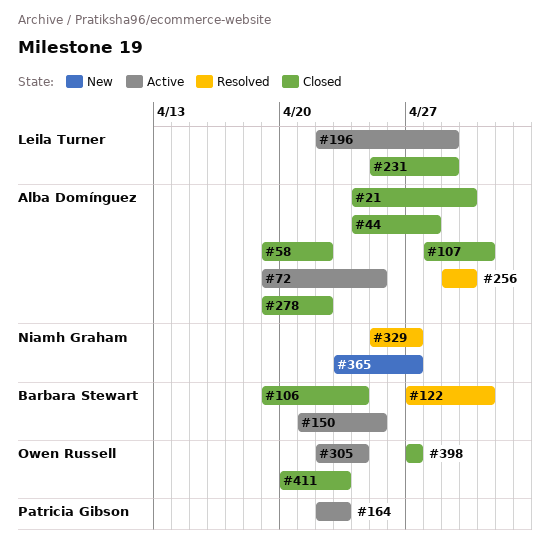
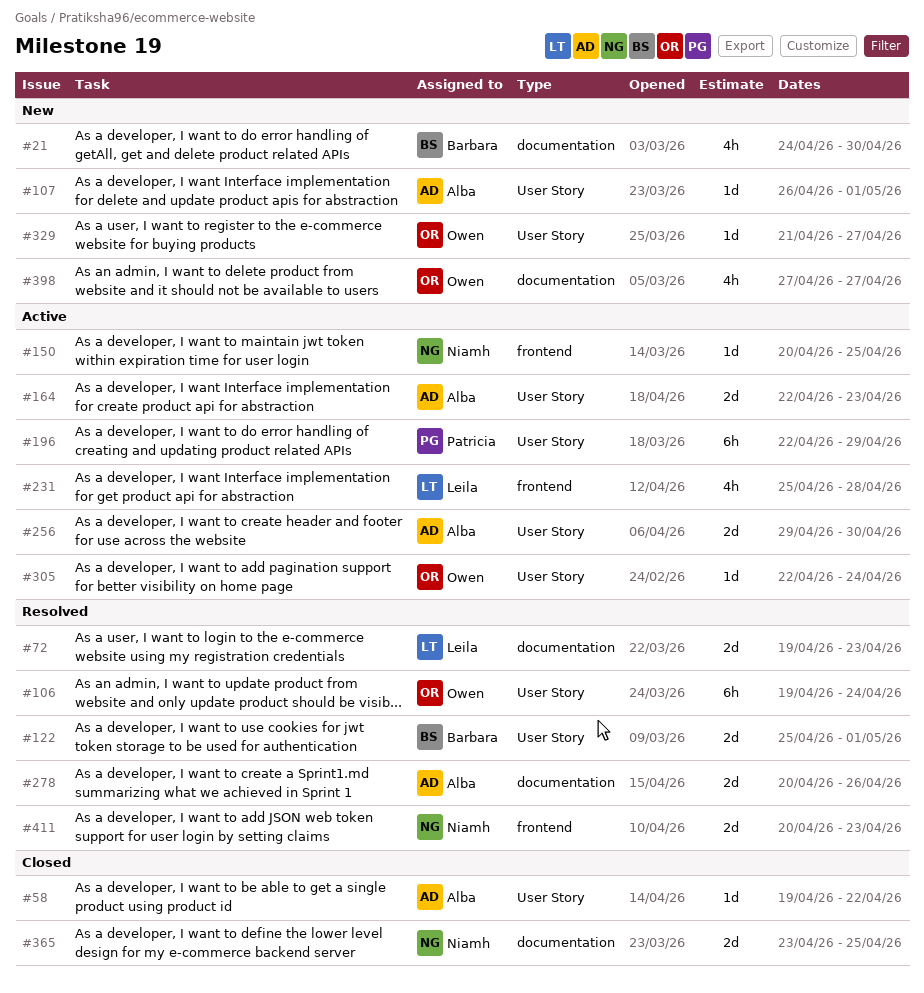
#21, status: Closed -> New
#21, owner: Alba Domínguez -> Barbara Stewart
#44: present -> none
#72, status: Active -> Resolved
#72, owner: Alba Domínguez -> Leila Turner
#72, due: Apr 25 -> Apr 23
#106, status: Closed -> Resolved
#106, owner: Barbara Stewart -> Owen Russell
#107, status: Closed -> New
#107, start: Apr 28 -> Apr 26
#122, start: Apr 27 -> Apr 25
#150, owner: Barbara Stewart -> Niamh Graham
#150, start: Apr 21 -> Apr 20
#164, owner: Patricia Gibson -> Alba Domínguez
#196, owner: Leila Turner -> Patricia Gibson
#231, status: Closed -> Active
#231, due: Apr 29 -> Apr 28
#256, status: Resolved -> Active
#278, status: Closed -> Resolved
#278, start: Apr 19 -> Apr 20
#278, due: Apr 22 -> Apr 26
#329, status: Resolved -> New
#329, owner: Niamh Graham -> Owen Russell
#329, start: Apr 25 -> Apr 21
#365, status: New -> Closed
#365, due: Apr 27 -> Apr 25
#398, status: Closed -> New
#411, status: Closed -> Resolved
#411, owner: Owen Russell -> Niamh Graham

